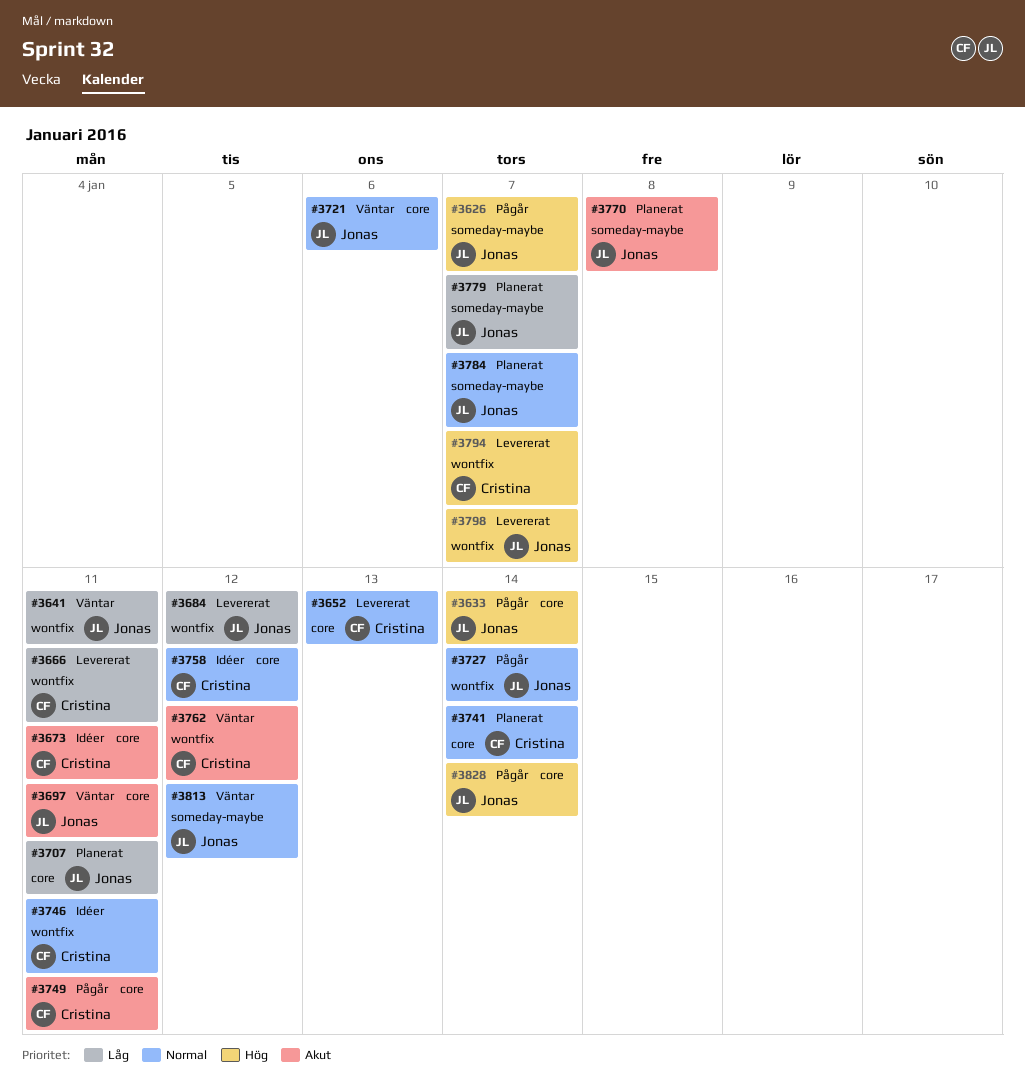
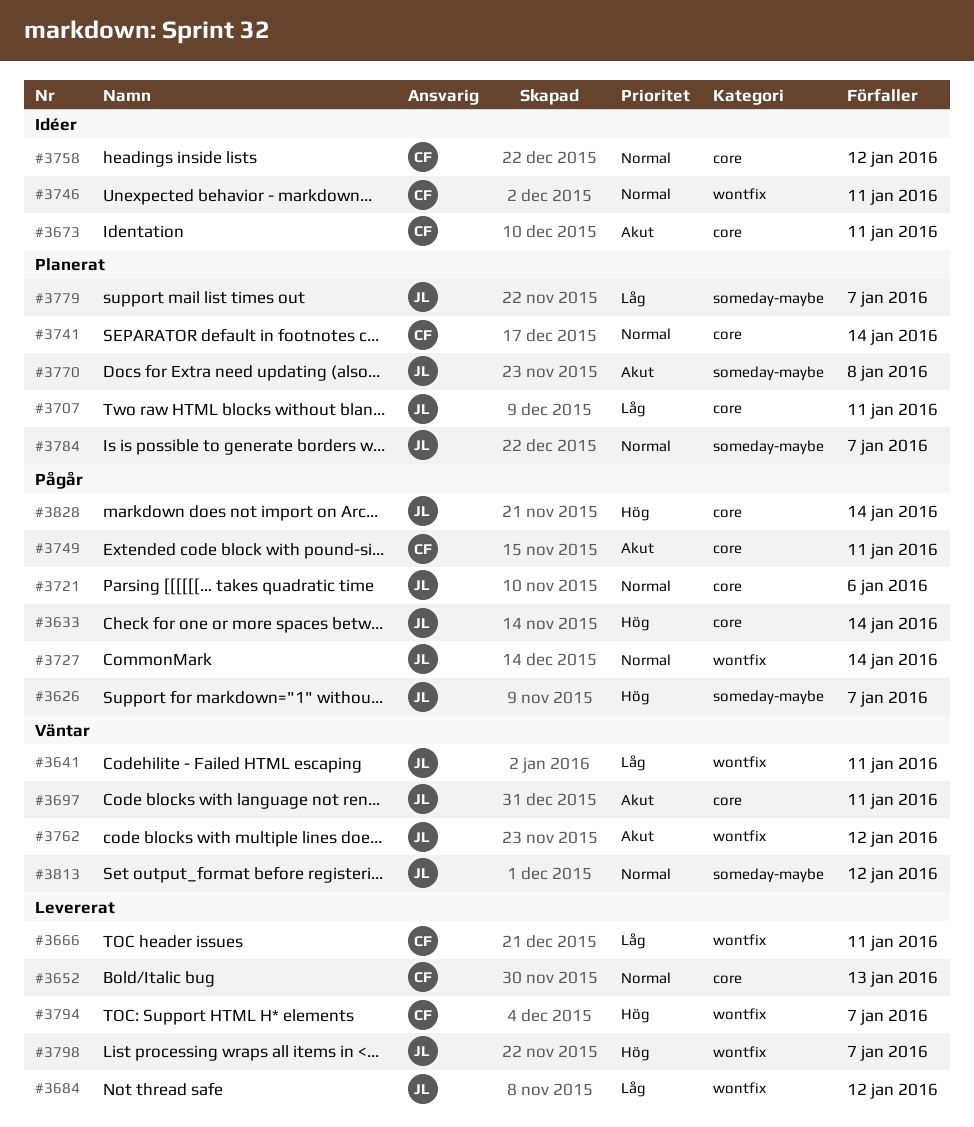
#3721, status: Väntar -> Pågår
#3762, owner: Cristina -> Jonas

